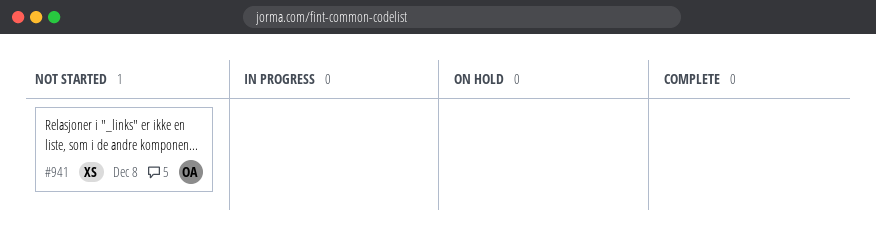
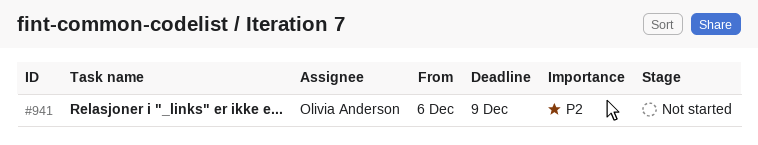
#941, due: Dec 8 -> Dec 9

